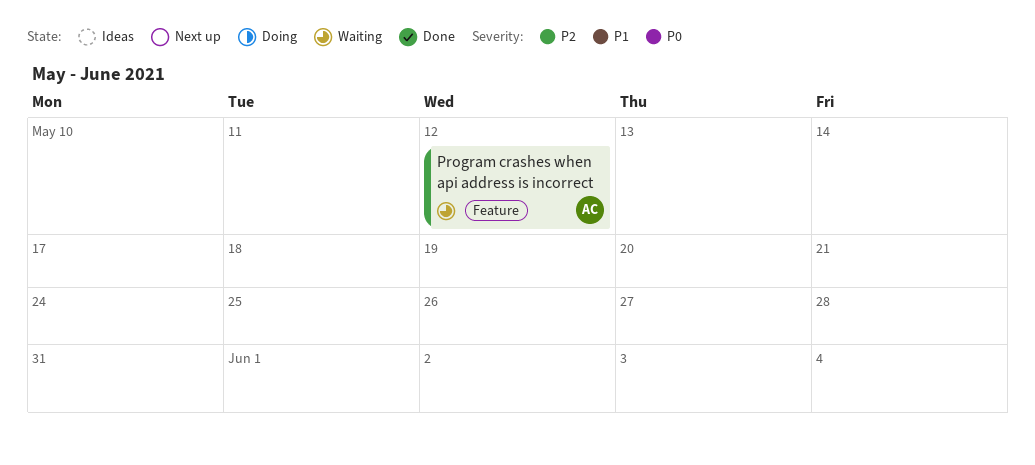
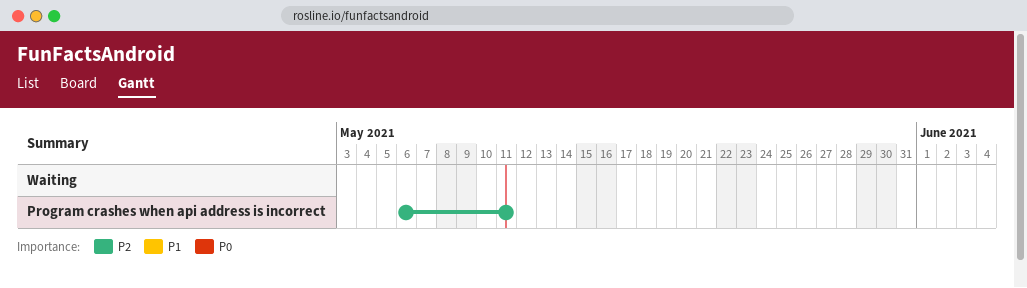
Program crashes when api address is incorrect, due: May 12 -> May 11

